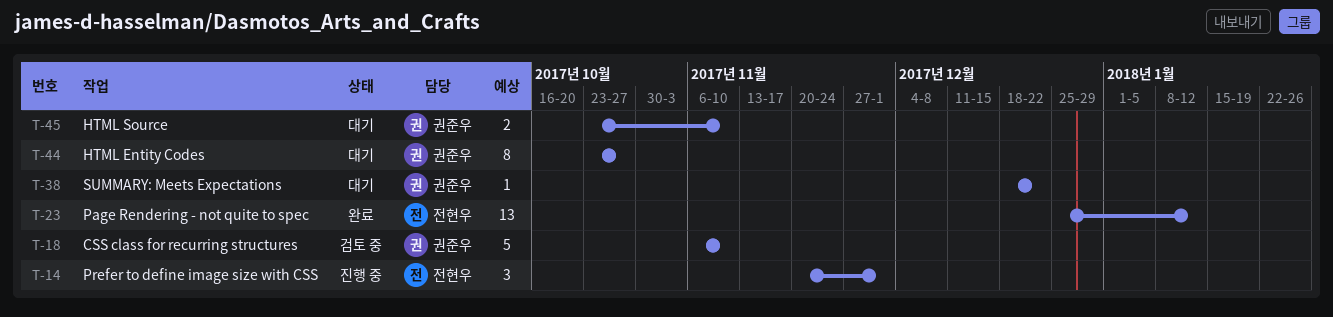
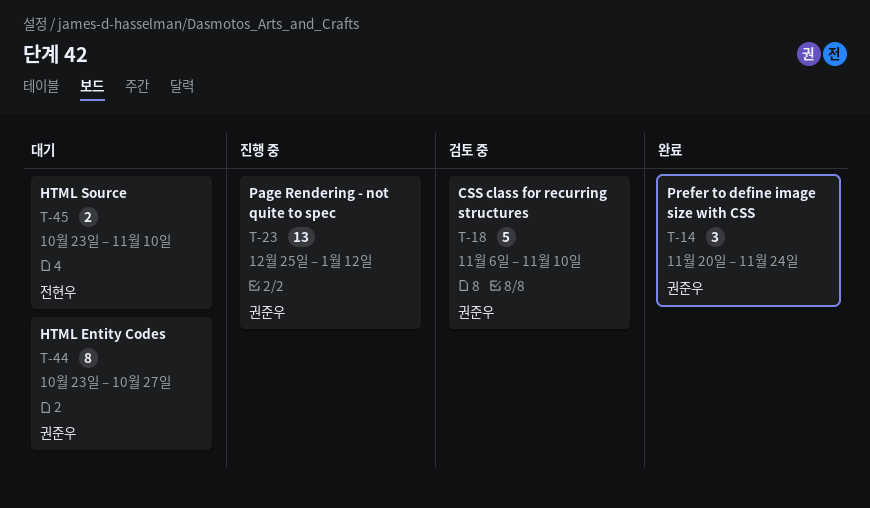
T-14, status: 진행 중 -> 완료
T-14, owner: 전현우 -> 권준우
T-14, due: Dec 1 -> Nov 24
T-23, status: 완료 -> 진행 중
T-23, owner: 전현우 -> 권준우
T-38: present -> none
T-45, owner: 권준우 -> 전현우

